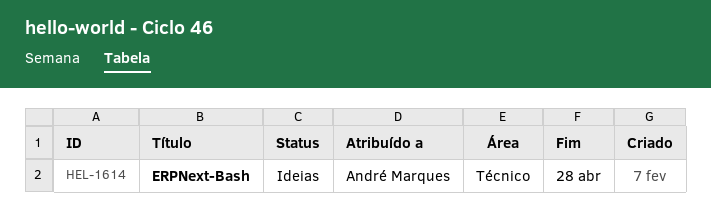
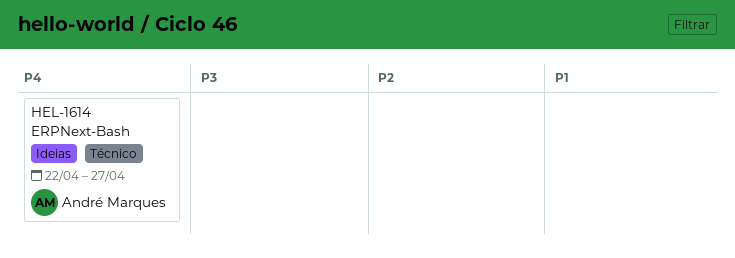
HEL-1614, due: Apr 28 -> Apr 27

